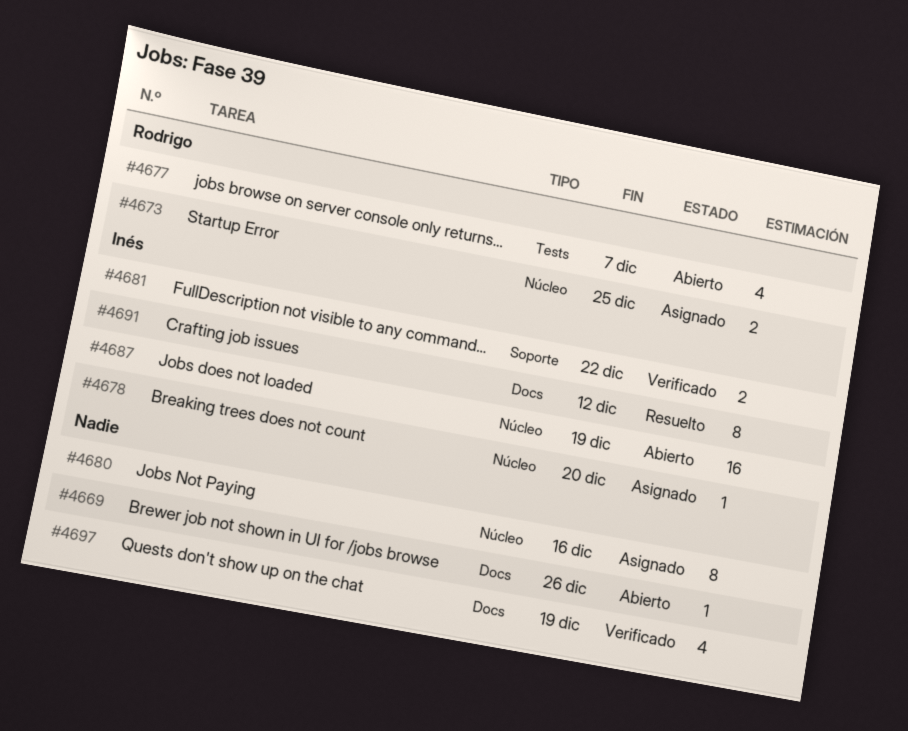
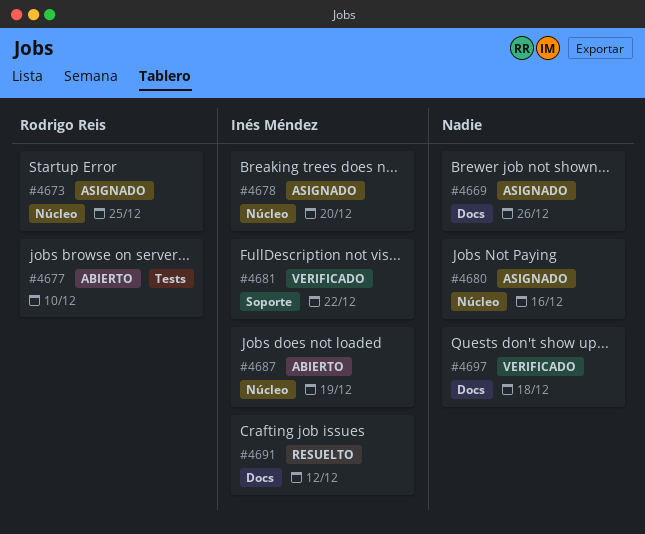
#4669, status: Abierto -> Asignado
#4677, due: Dec 7 -> Dec 10
#4697, due: Dec 19 -> Dec 18

